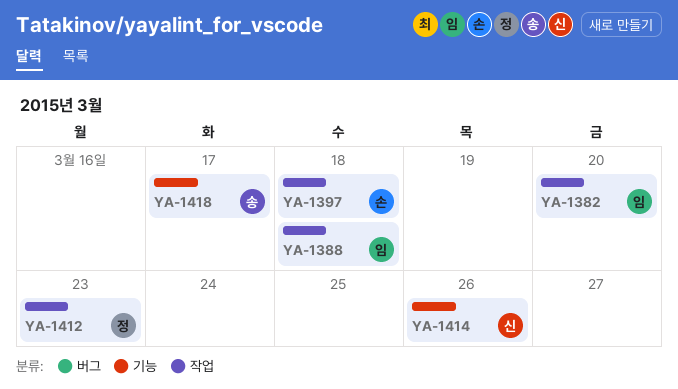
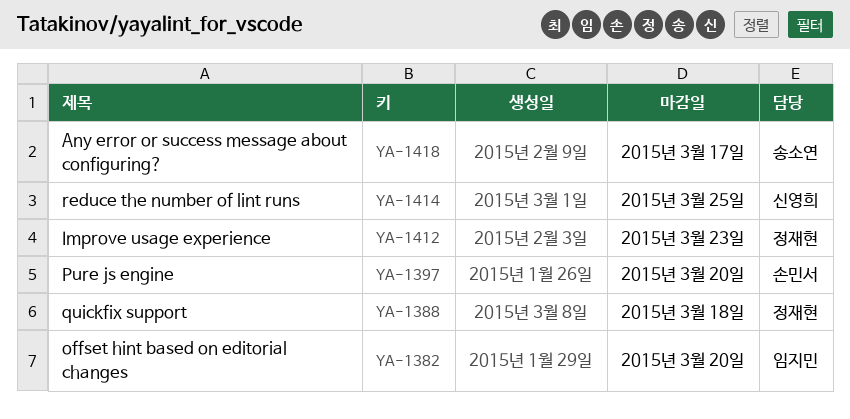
YA-1388, owner: 임지민 -> 정재현
YA-1397, due: Mar 18 -> Mar 20
YA-1414, due: Mar 26 -> Mar 25

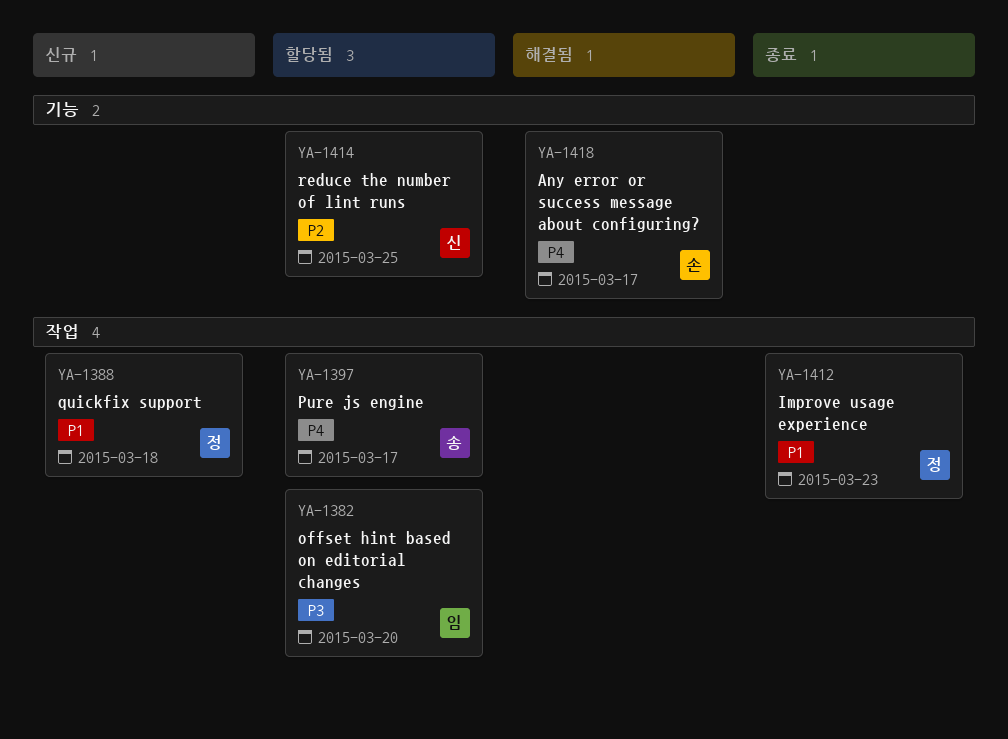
YA-1397, owner: 손민서 -> 송소연
YA-1397, due: Mar 20 -> Mar 17
YA-1418, owner: 송소연 -> 손민서

